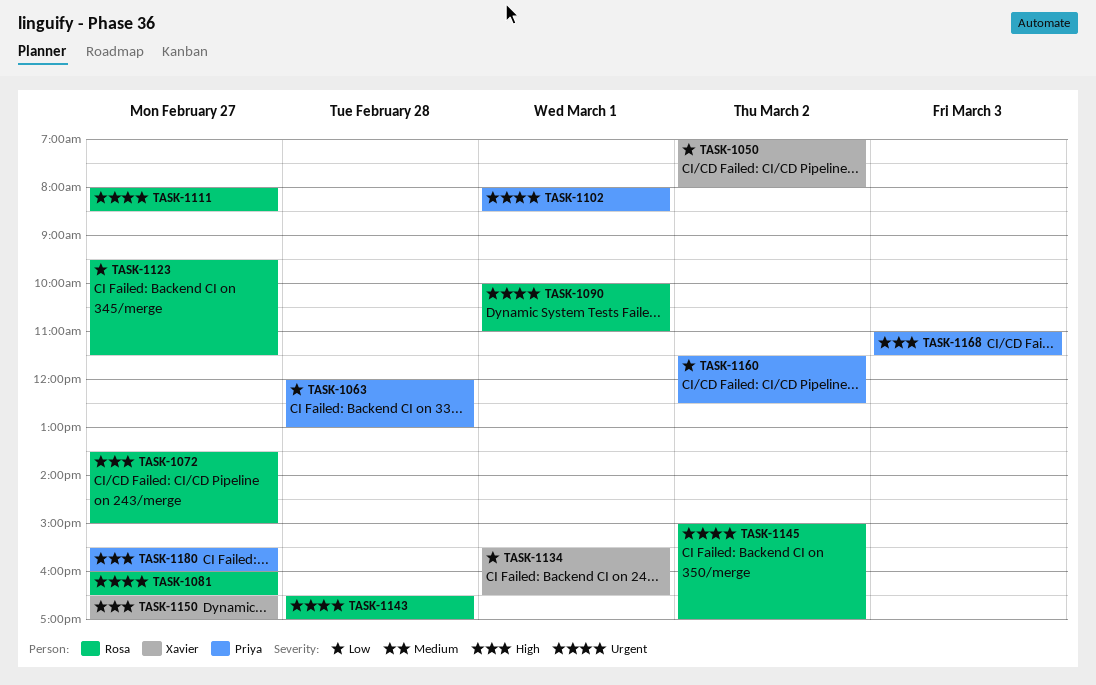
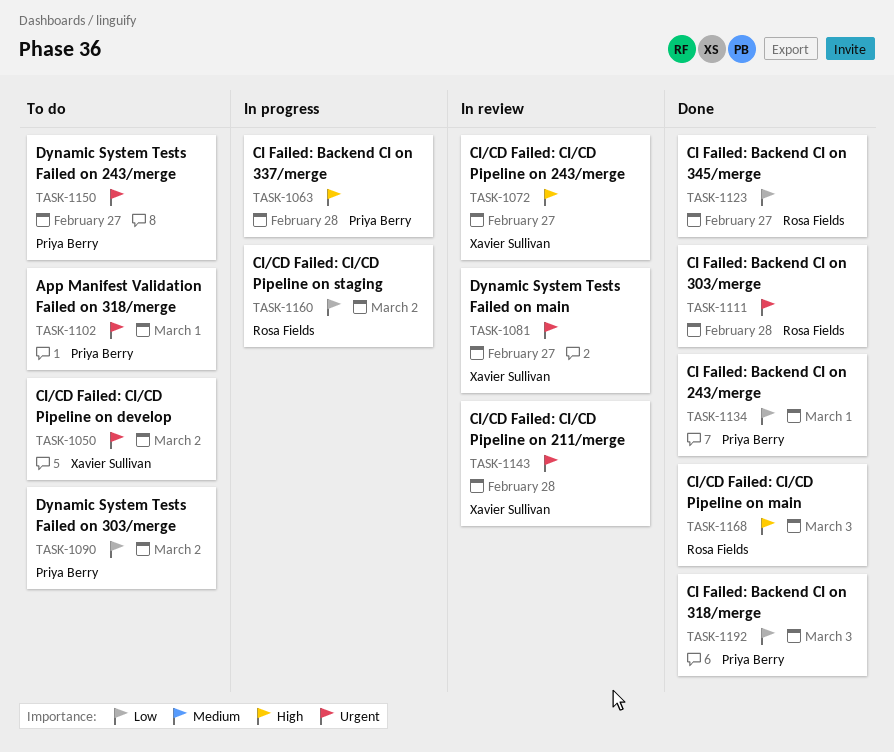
TASK-1050, priority: Low -> Urgent
TASK-1063, priority: Low -> High
TASK-1072, owner: Rosa Fields -> Xavier Sullivan
TASK-1081, owner: Rosa Fields -> Xavier Sullivan
TASK-1090, owner: Rosa Fields -> Priya Berry
TASK-1090, priority: Urgent -> Low
TASK-1090, day: Mar 1 -> Mar 2
TASK-1111, day: Feb 27 -> Feb 28
TASK-1134, owner: Xavier Sullivan -> Priya Berry
TASK-1143, owner: Rosa Fields -> Xavier Sullivan
TASK-1145: present -> none
TASK-1150, owner: Xavier Sullivan -> Priya Berry
TASK-1150, priority: High -> Urgent
TASK-1160, owner: Priya Berry -> Rosa Fields
TASK-1168, owner: Priya Berry -> Rosa Fields
TASK-1180: present -> none
TASK-1192: none -> present

